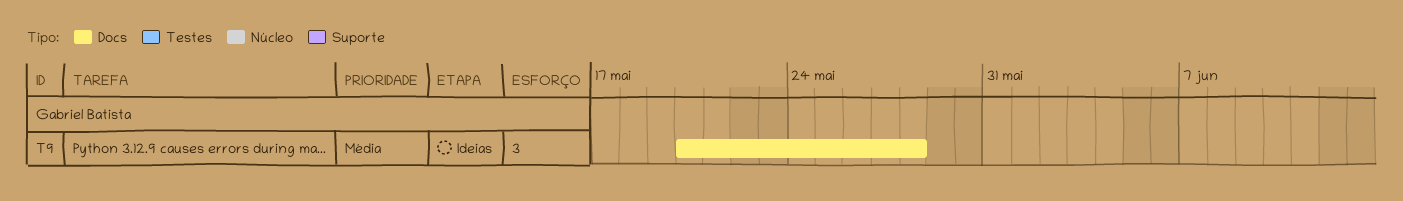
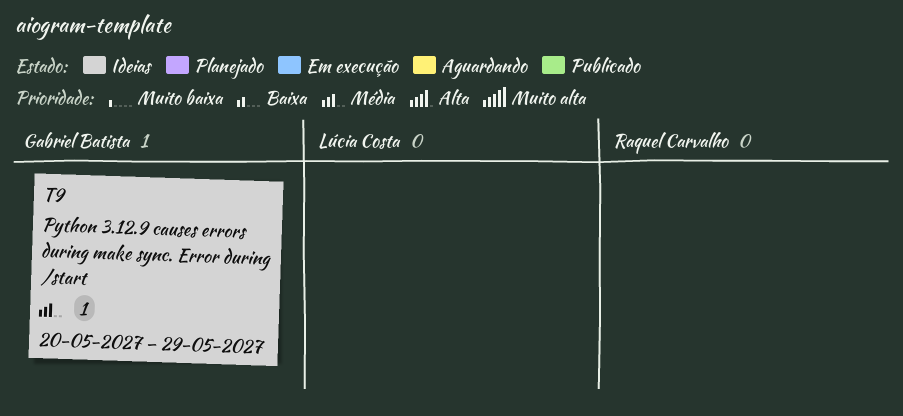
T9, estimate: 3 -> 1
T9, due: May 28 -> May 29

